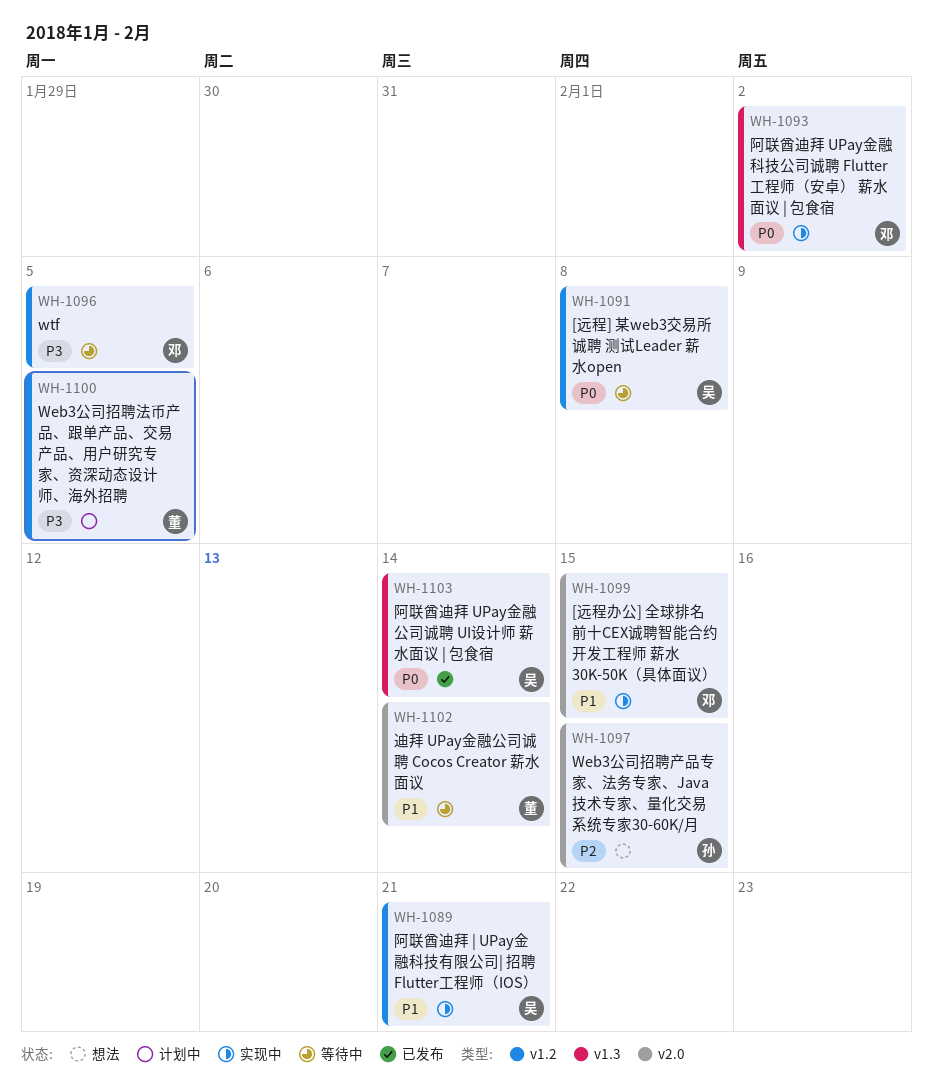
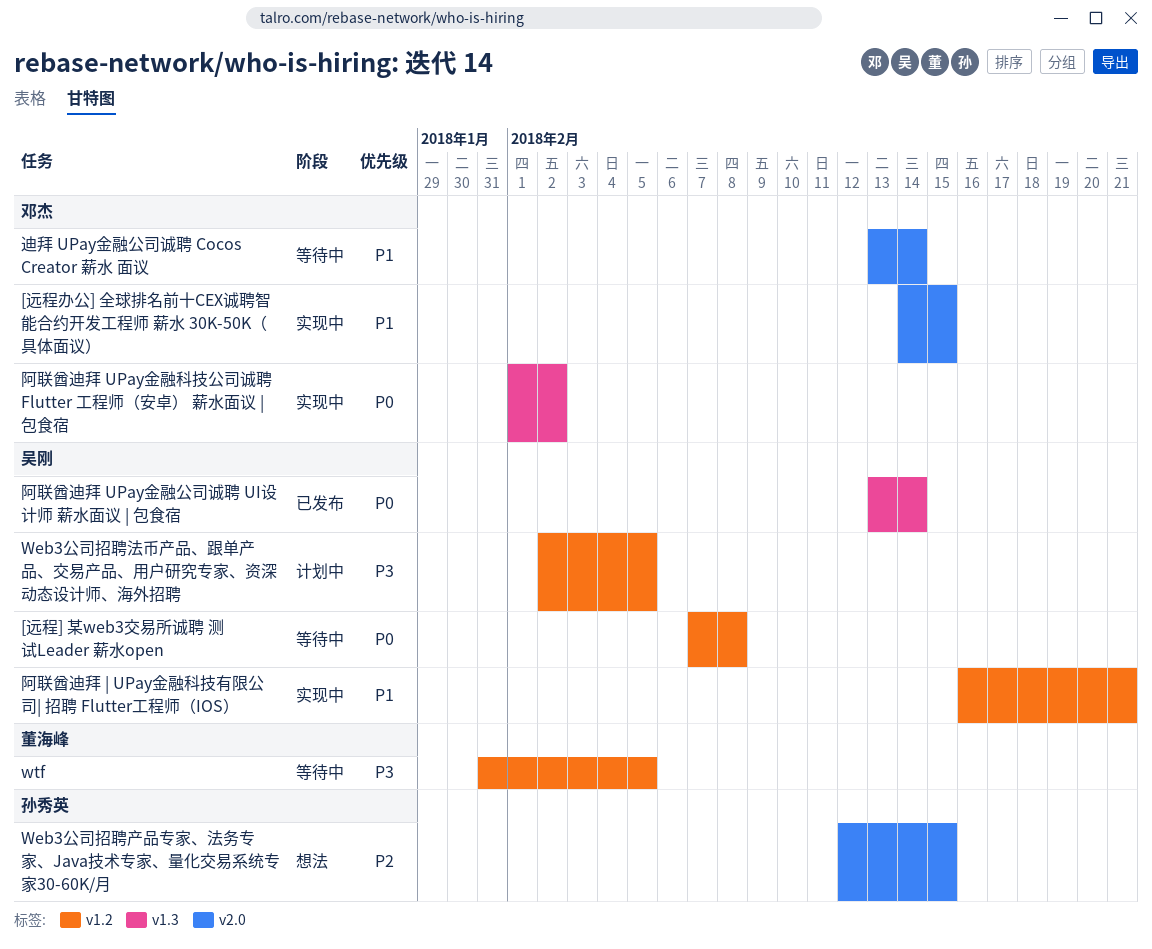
Web3公司招聘法币产品、跟单产品、交易产品、用户研究专家、资深动态设计师、海外招聘, owner: 董海峰 -> 吴刚
wtf, owner: 邓杰 -> 董海峰
迪拜 UPay金融公司诚聘 Cocos Creator 薪水 面议, owner: 董海峰 -> 邓杰

